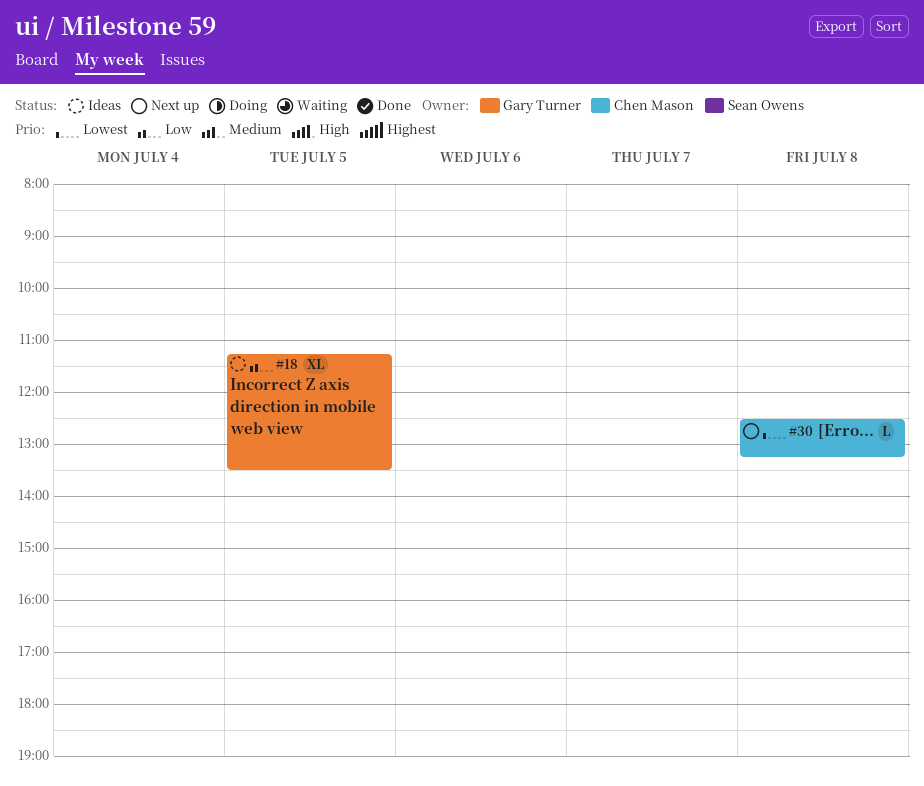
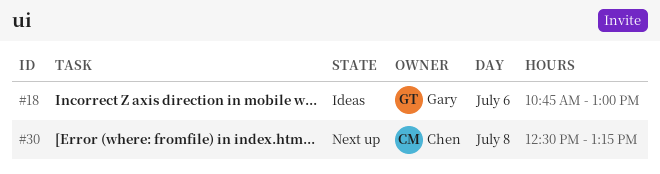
#18, day: Jul 5 -> Jul 6
#18, begins: 11:15 -> 10:45
#18, ends: 13:30 -> 13:00

